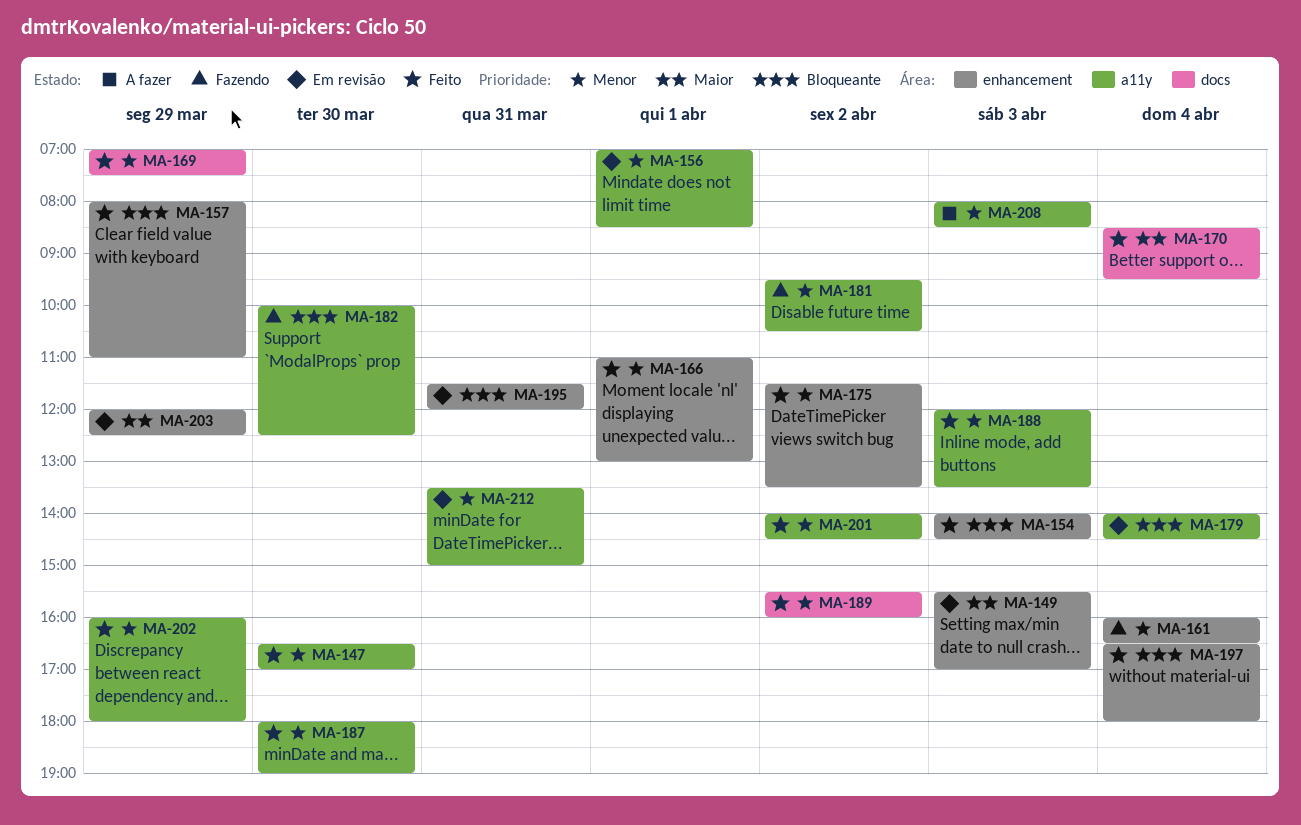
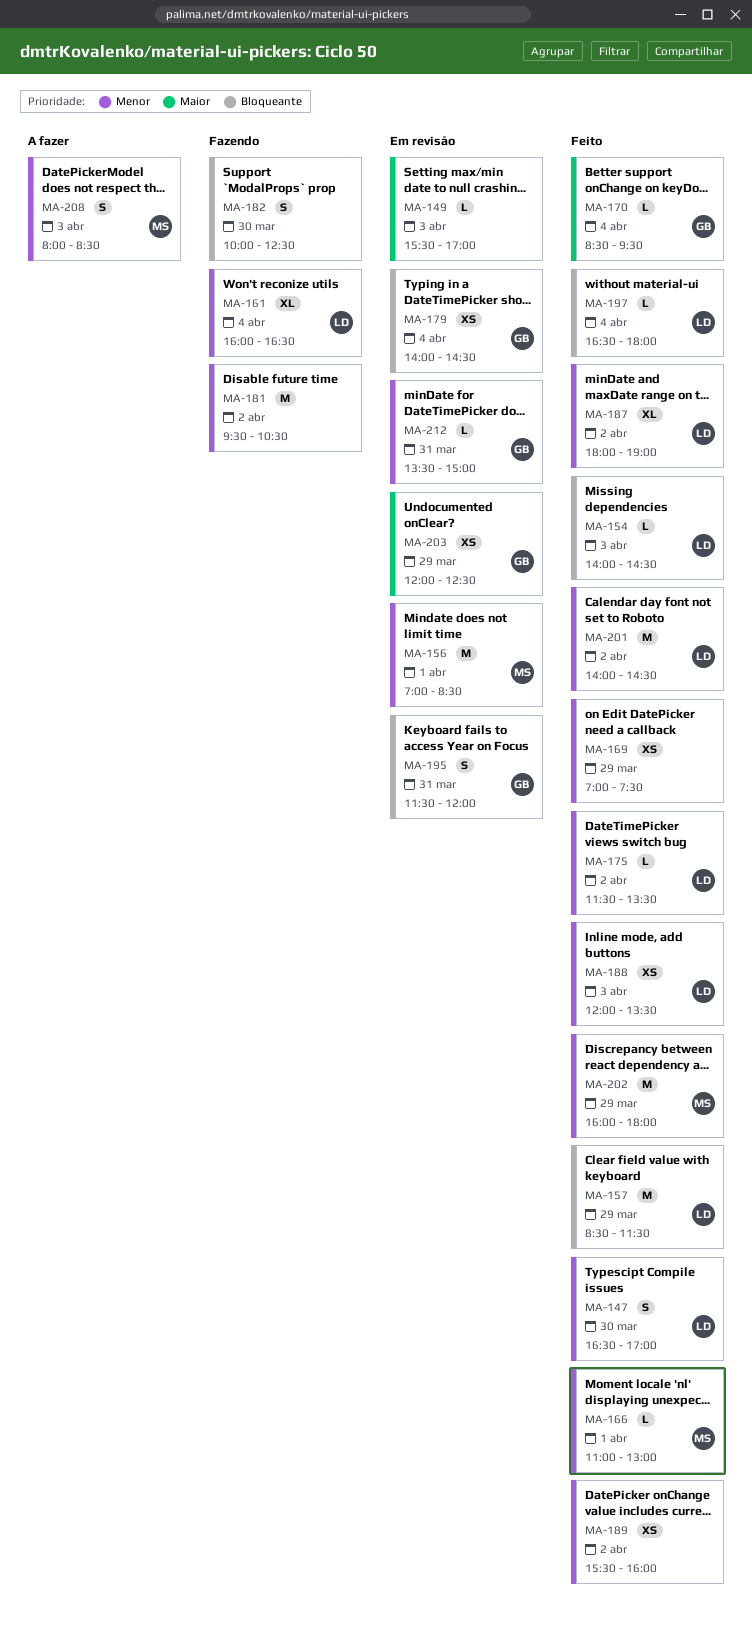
MA-157, begins: 08:00 -> 08:30
MA-157, ends: 11:00 -> 11:30
MA-187, day: Mar 30 -> Apr 2

